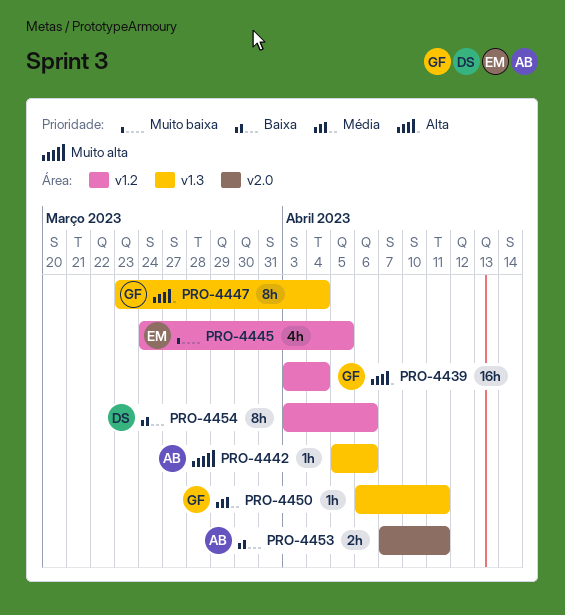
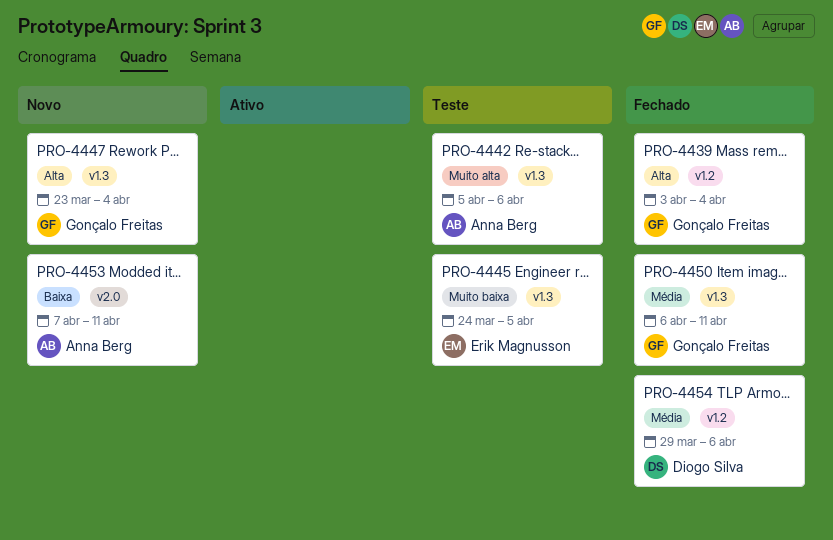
PRO-4445, label: v1.2 -> v1.3
PRO-4454, priority: Baixa -> Média
PRO-4454, start: Apr 3 -> Mar 29

